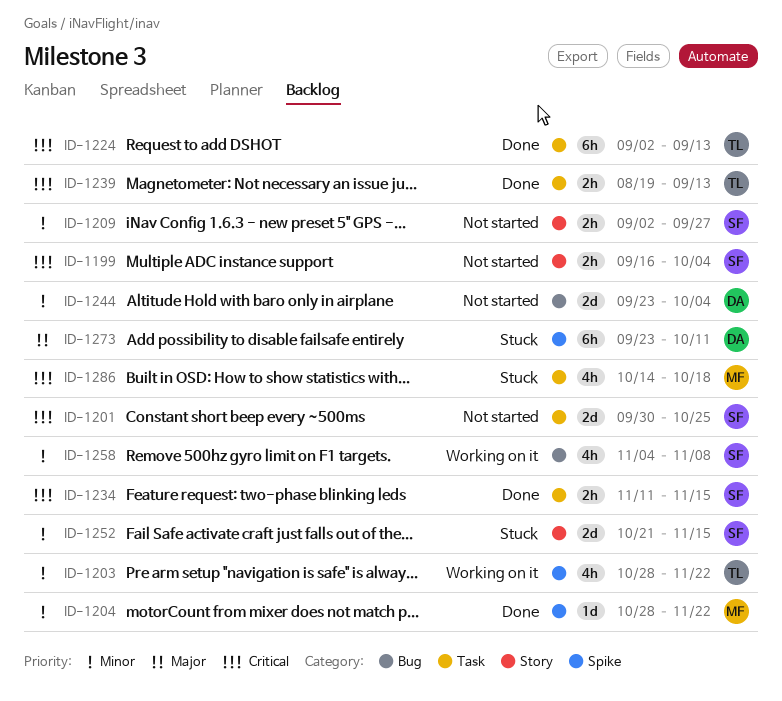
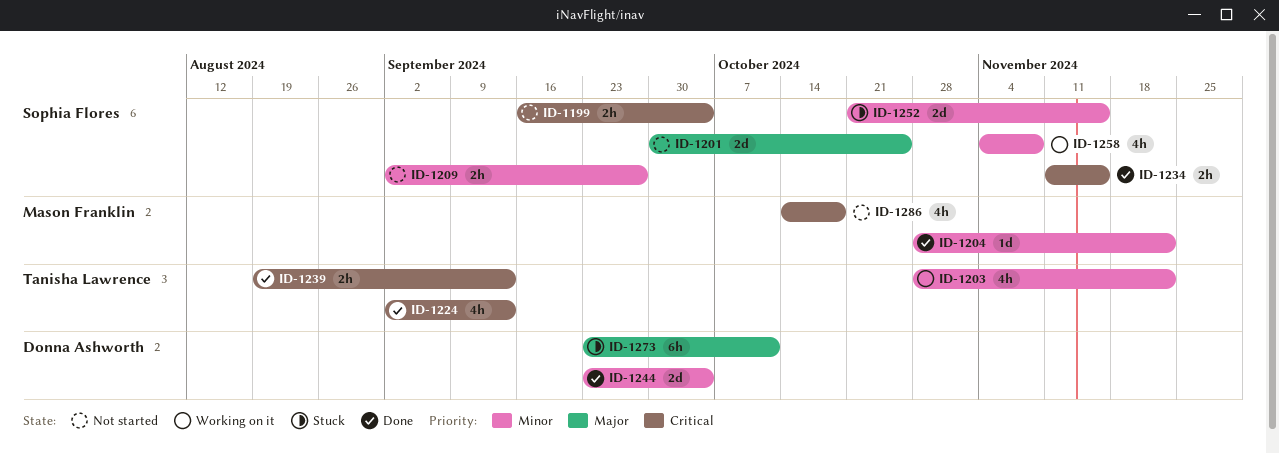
ID-1201, priority: Critical -> Major
ID-1224, estimate: 6h -> 4h
ID-1244, status: Not started -> Done
ID-1286, status: Stuck -> Not started

